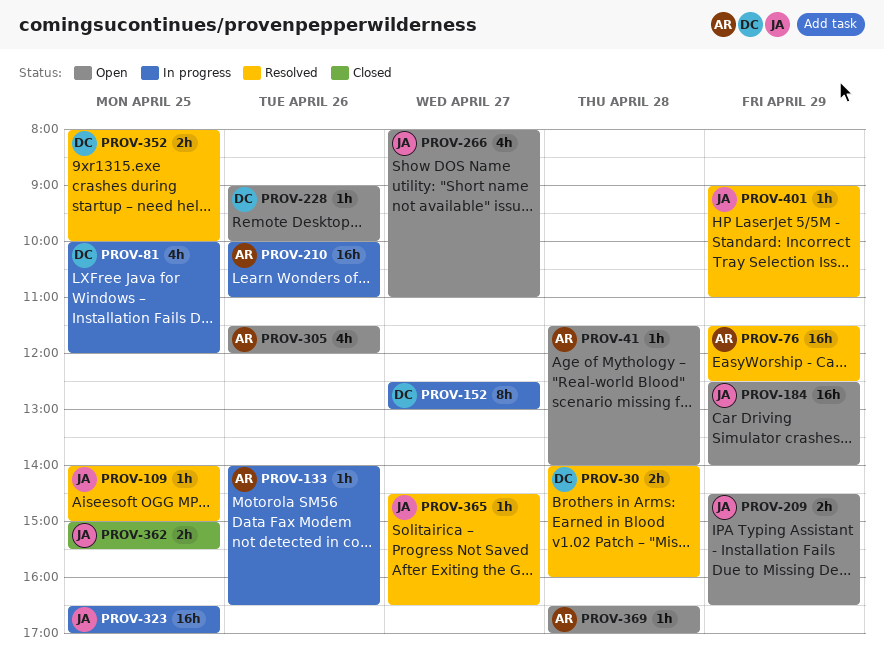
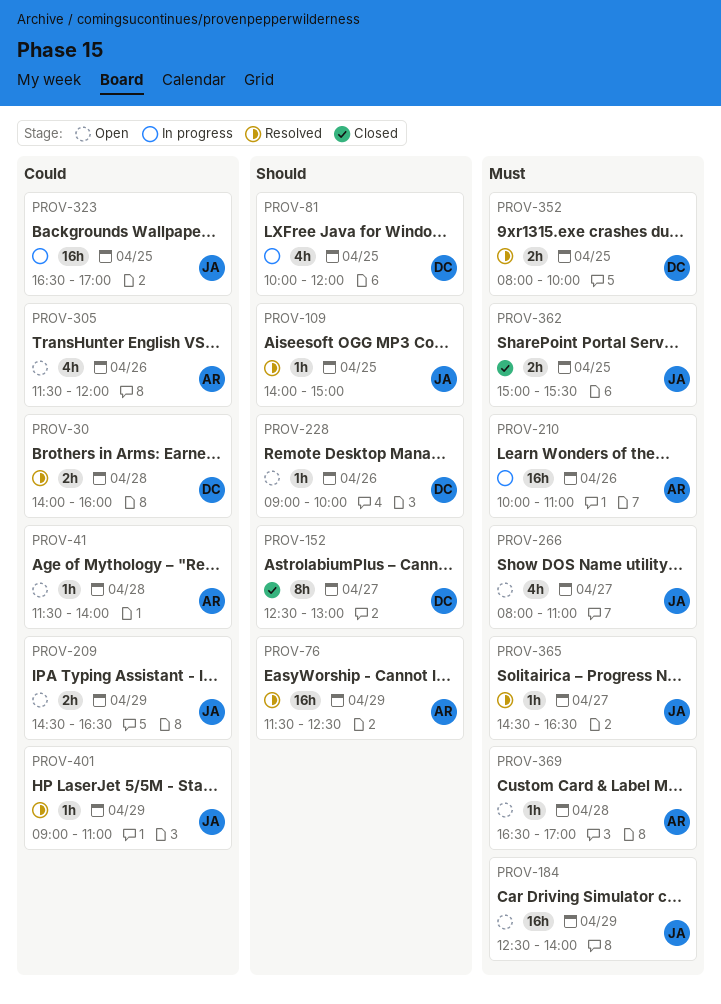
PROV-133: present -> none
PROV-152, status: In progress -> Closed

